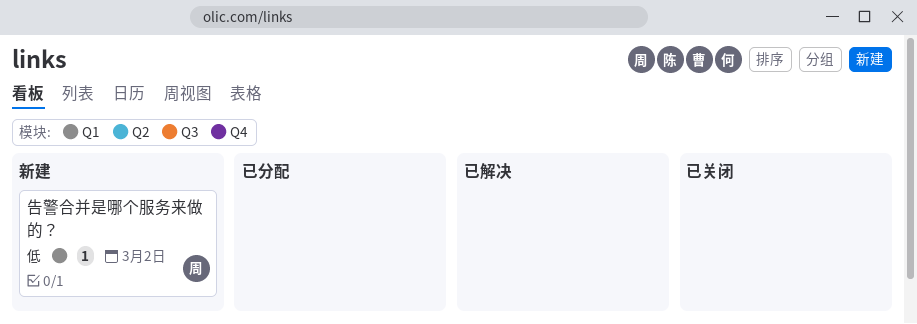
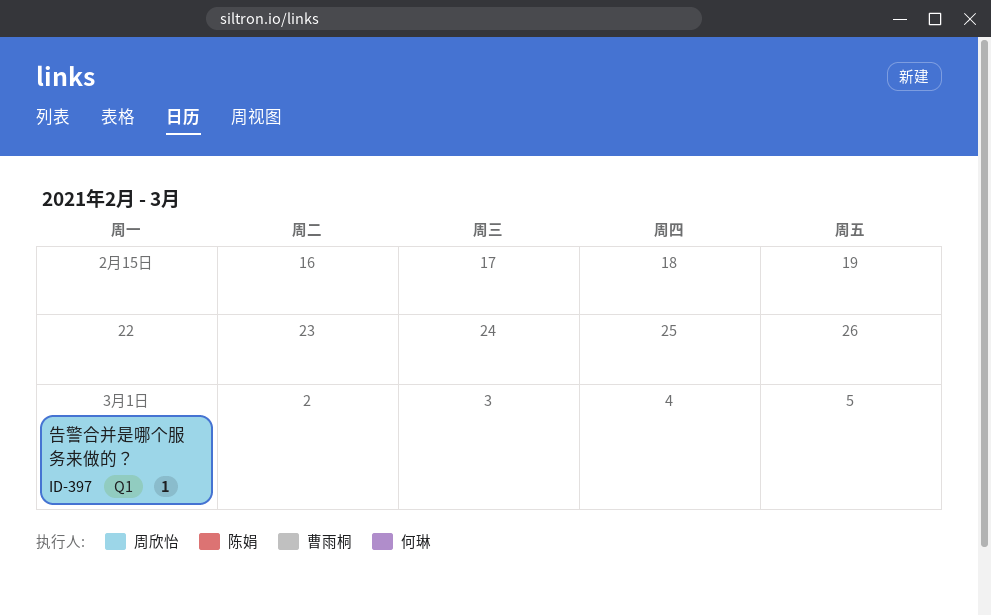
告警合并是哪个服务来做的？, due: Mar 2 -> Mar 1

